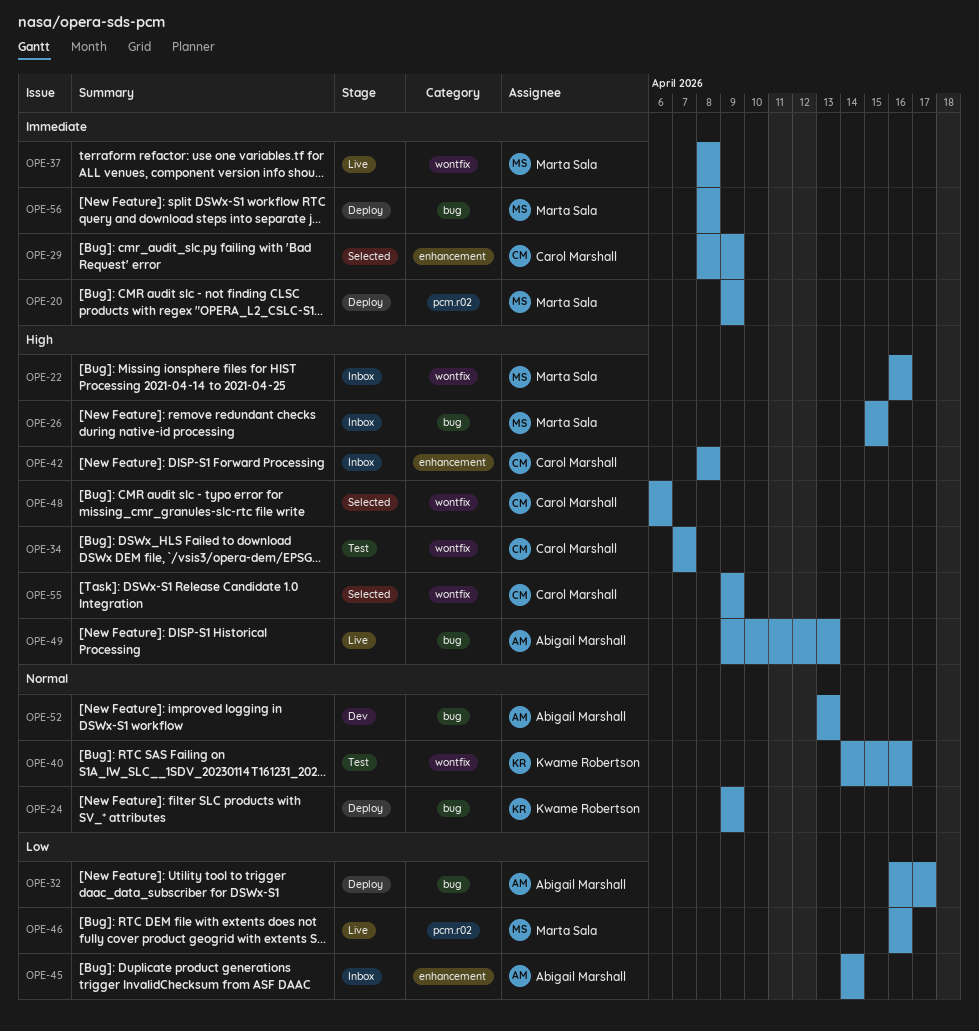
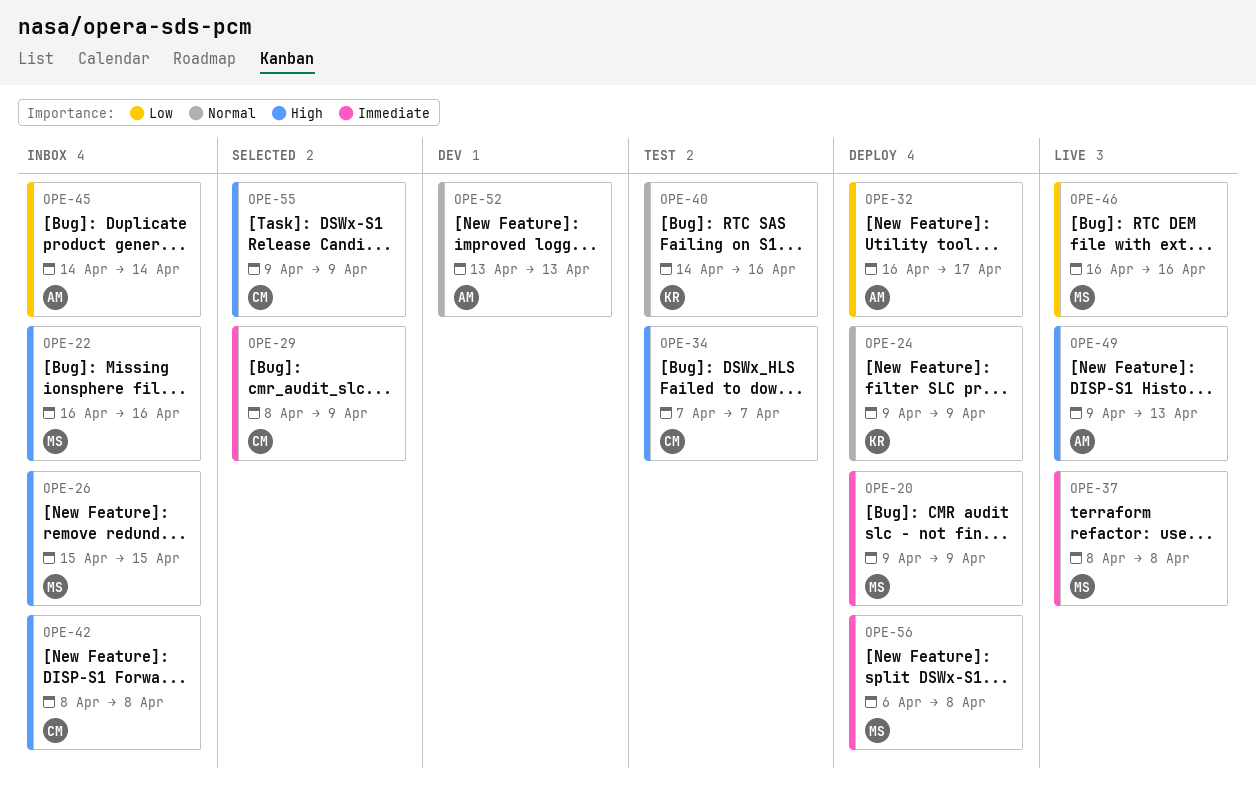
OPE-48: present -> none
OPE-56, start: Apr 8 -> Apr 6

